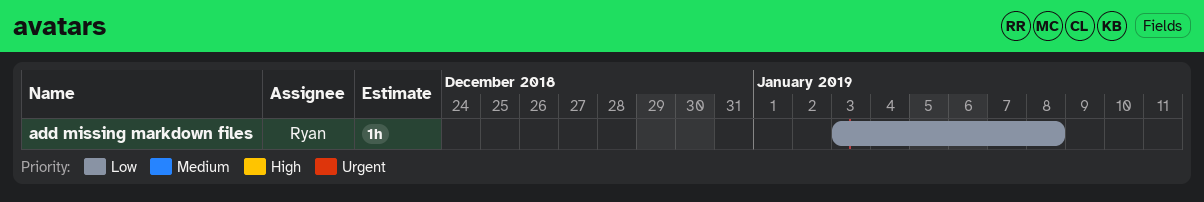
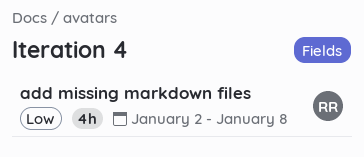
add missing markdown files, estimate: 1h -> 4h
add missing markdown files, start: Jan 3 -> Jan 2

